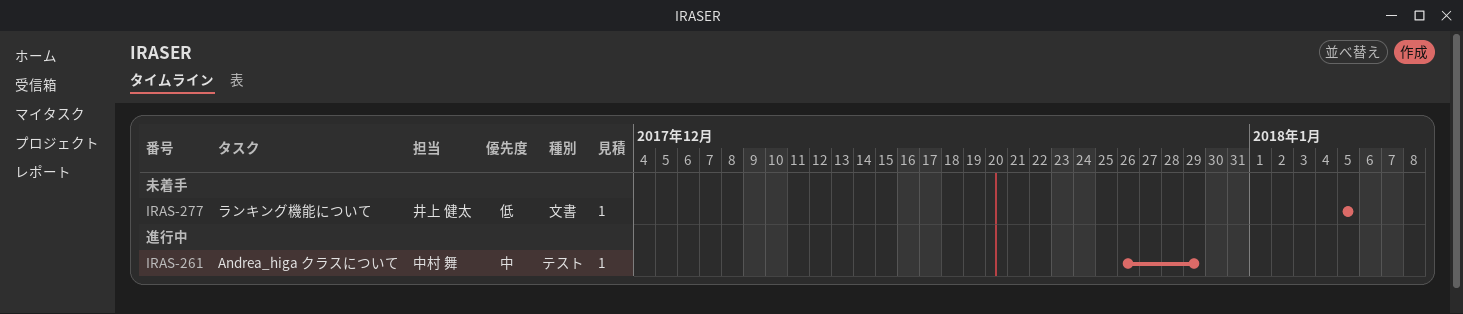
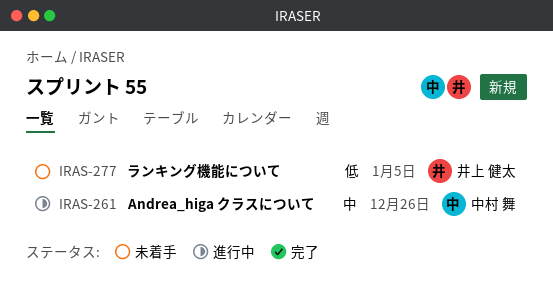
IRAS-261, due: Dec 29 -> Dec 26

